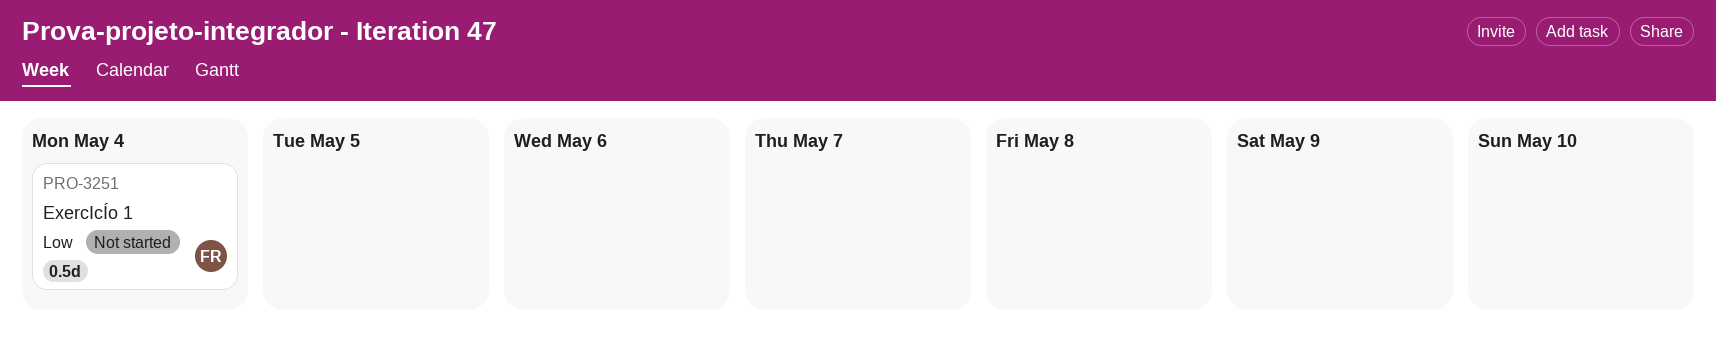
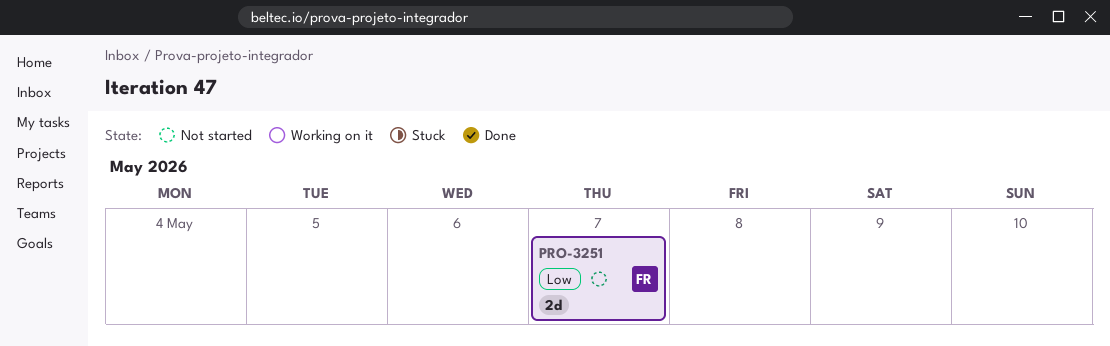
PRO-3251, estimate: 0.5d -> 2d
PRO-3251, due: May 4 -> May 7

